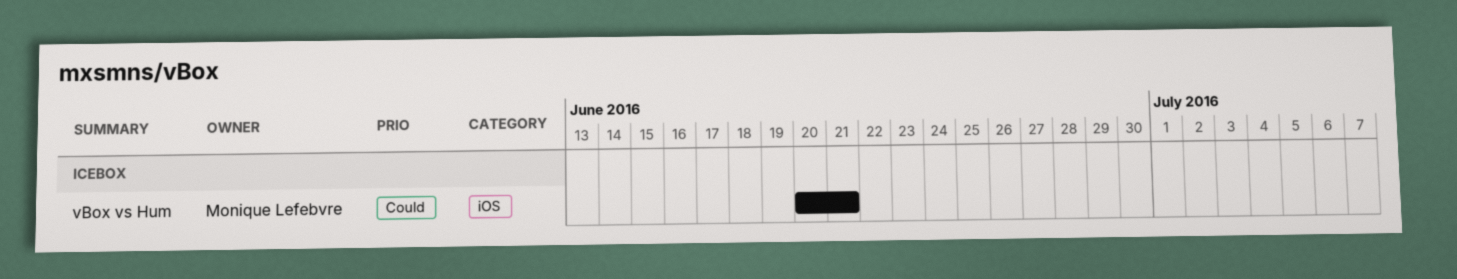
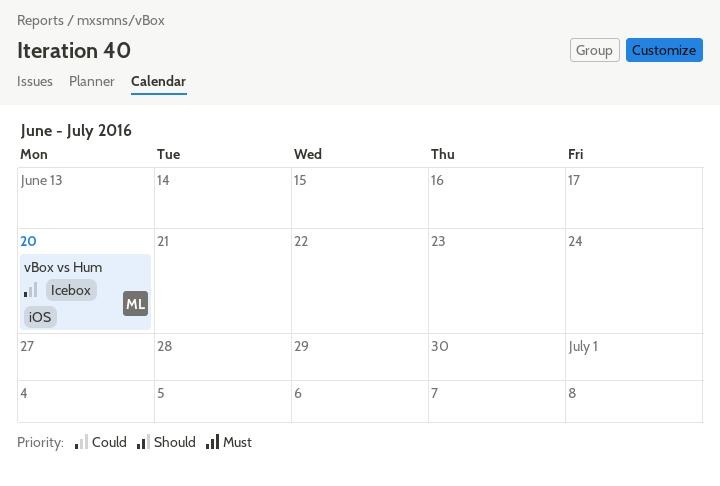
vBox vs Hum, due: Jun 21 -> Jun 20

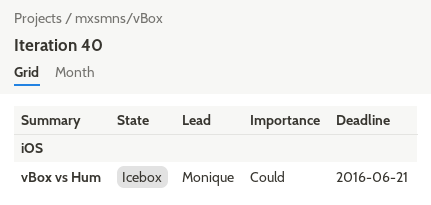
vBox vs Hum, due: Jun 20 -> Jun 21

